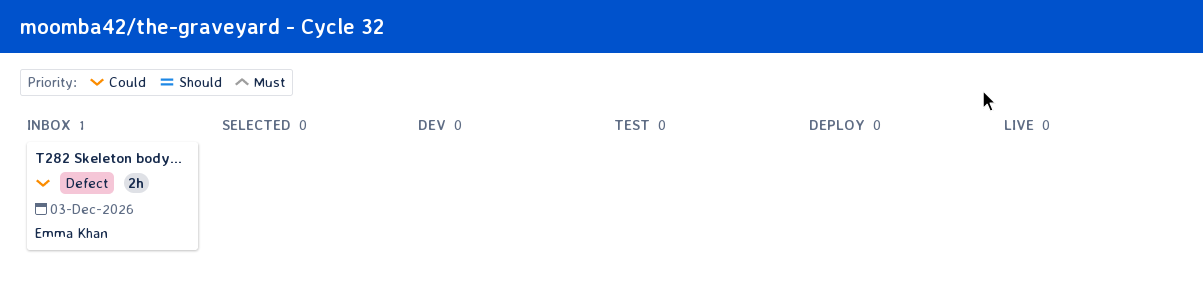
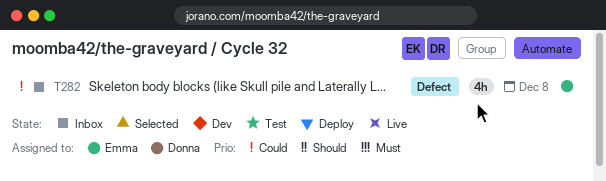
T282, estimate: 2h -> 4h
T282, due: Dec 3 -> Dec 8

